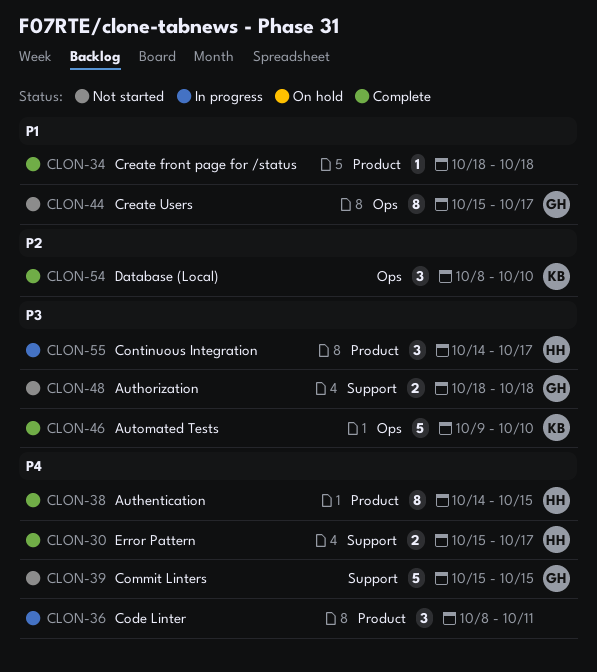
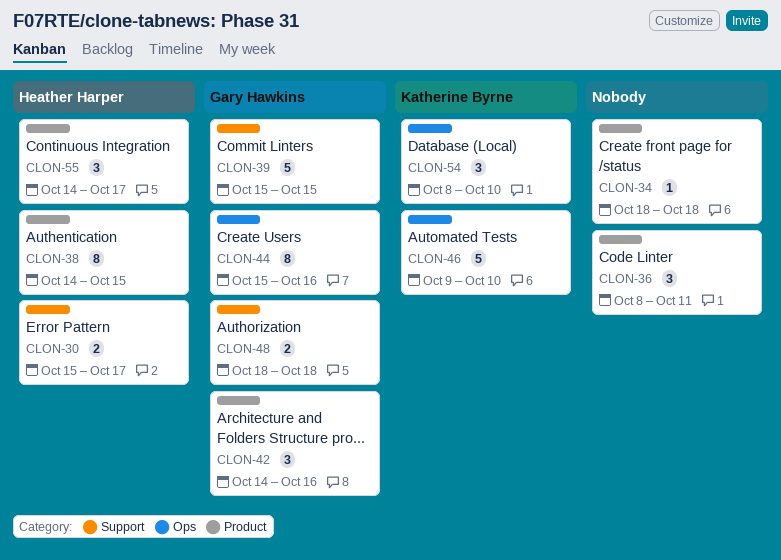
CLON-42: none -> present
CLON-44, due: Oct 17 -> Oct 16

